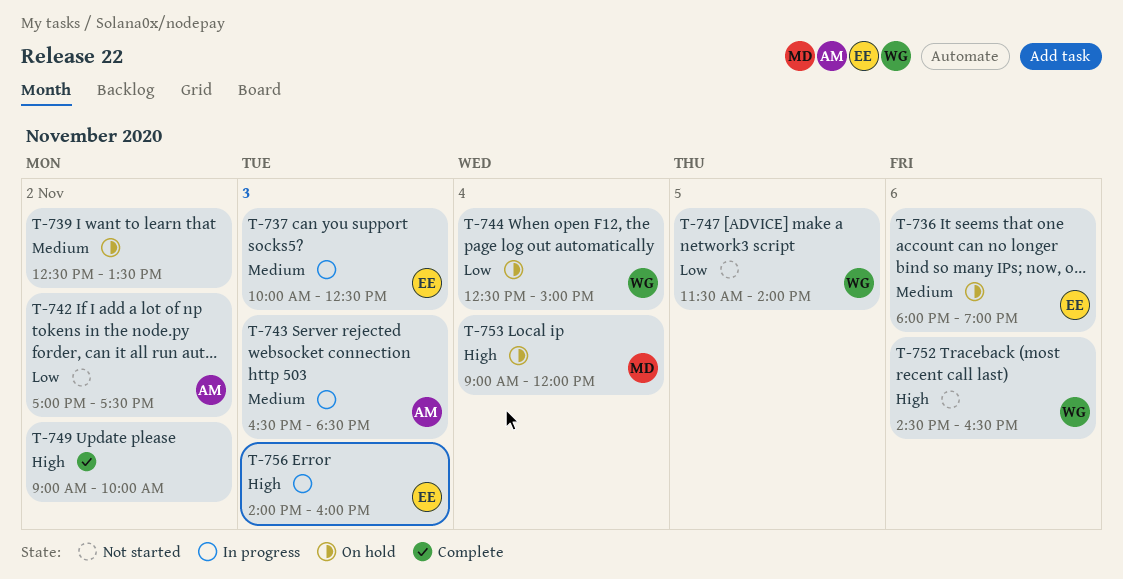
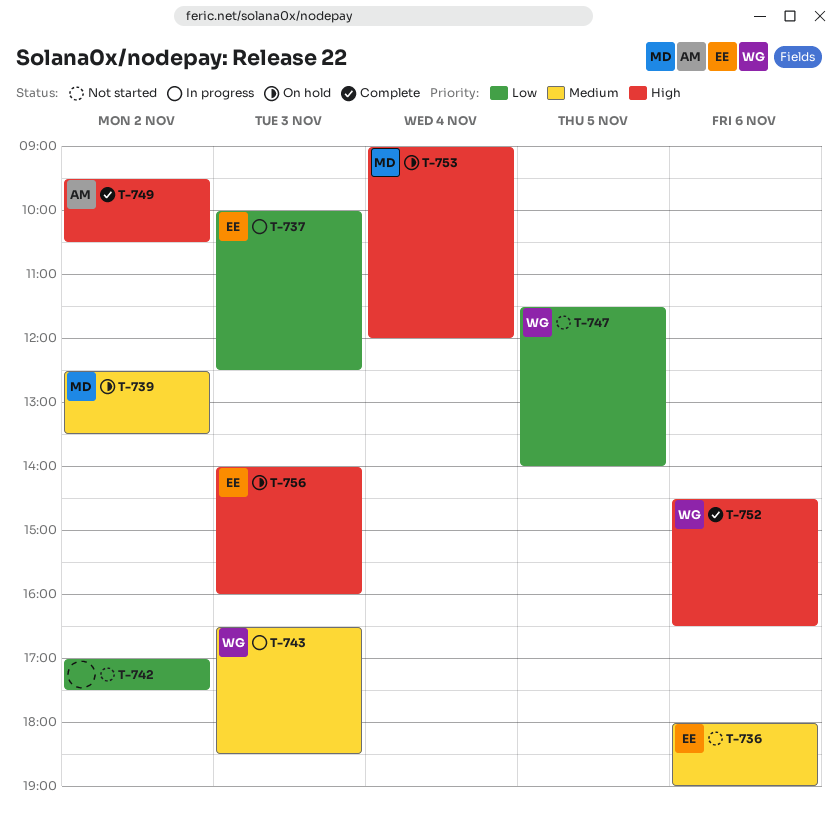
T-736, status: On hold -> Not started
T-737, priority: Medium -> Low
T-739, owner: none -> MD
T-742, owner: AM -> none
T-743, owner: AM -> WG
T-744: present -> none
T-749, owner: none -> AM
T-749, begins: 09:00 -> 09:30
T-749, ends: 10:00 -> 10:30
T-752, status: Not started -> Complete
T-756, status: In progress -> On hold

